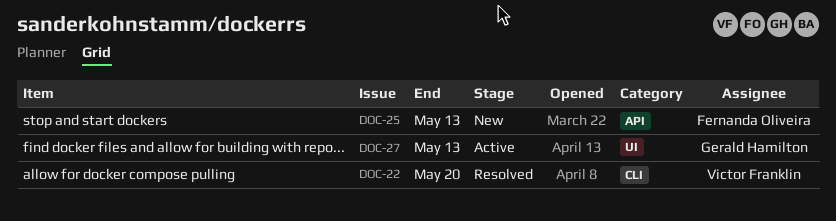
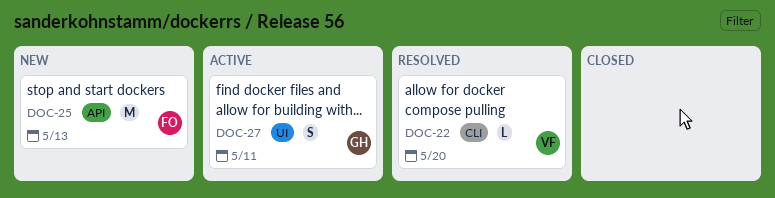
DOC-27, due: May 13 -> May 11

